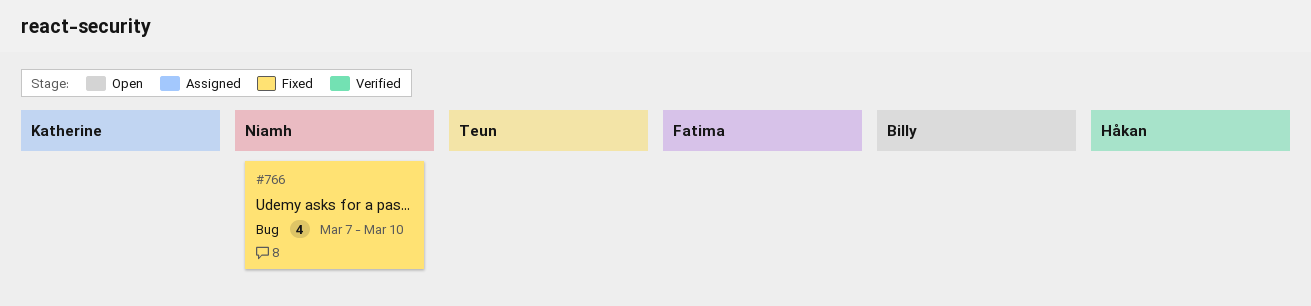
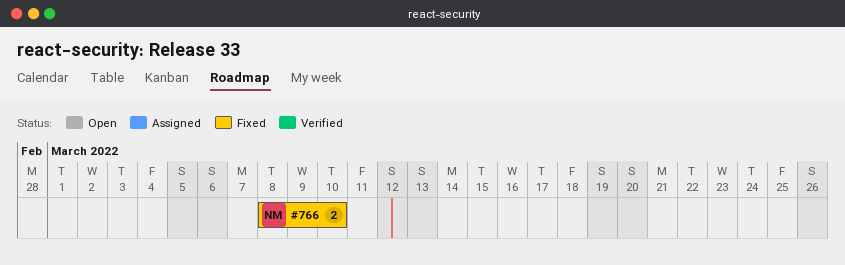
#766, estimate: 4 -> 2
#766, start: Mar 7 -> Mar 8

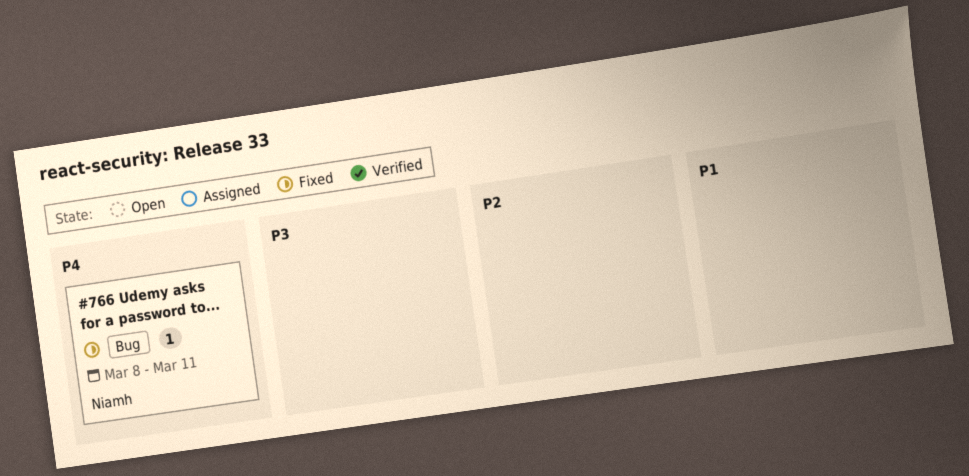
#766, estimate: 2 -> 1
#766, due: Mar 10 -> Mar 11

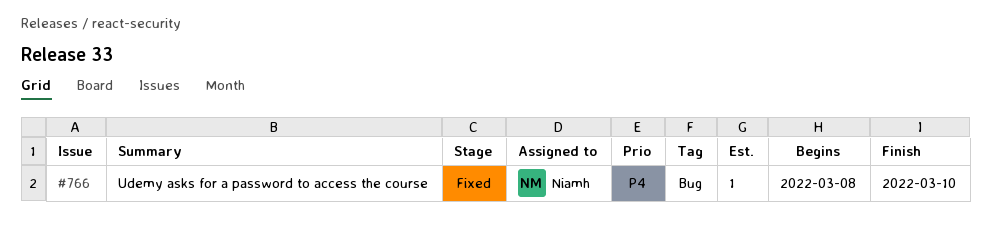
#766, due: Mar 11 -> Mar 10

